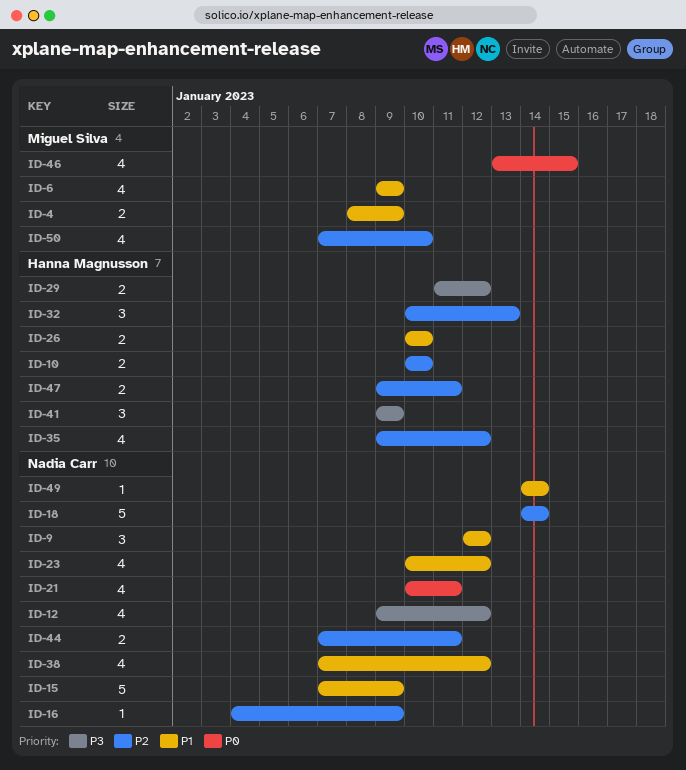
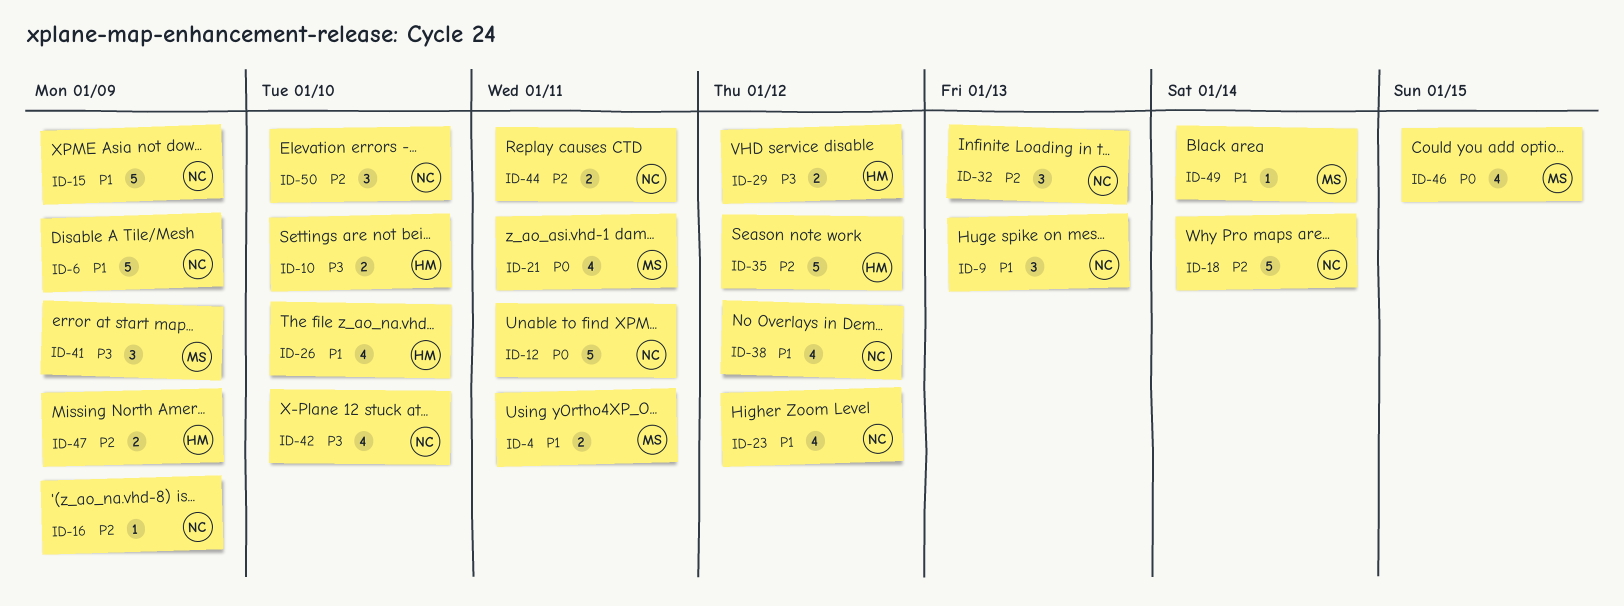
ID-4, due: Jan 9 -> Jan 11
ID-6, owner: Miguel Silva -> Nadia Carr
ID-6, estimate: 4 -> 5
ID-9, due: Jan 12 -> Jan 13
ID-10, priority: P2 -> P3
ID-12, priority: P3 -> P0
ID-12, estimate: 4 -> 5
ID-12, due: Jan 12 -> Jan 11
ID-21, owner: Nadia Carr -> Miguel Silva
ID-26, estimate: 2 -> 4
ID-32, owner: Hanna Magnusson -> Nadia Carr
ID-35, estimate: 4 -> 5
ID-41, owner: Hanna Magnusson -> Miguel Silva
ID-42: none -> present
ID-47, due: Jan 11 -> Jan 9
ID-49, owner: Nadia Carr -> Miguel Silva
ID-50, owner: Miguel Silva -> Nadia Carr
ID-50, estimate: 4 -> 3

